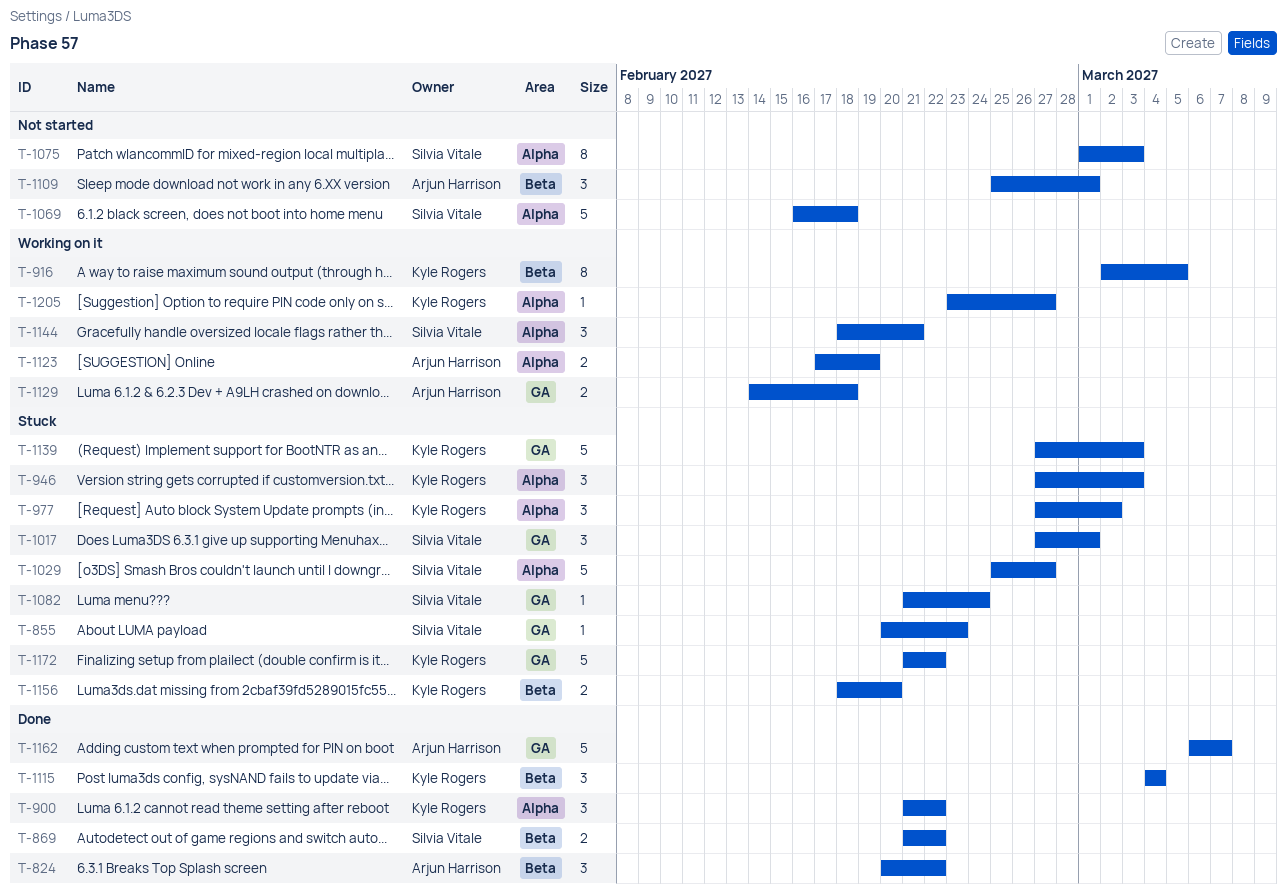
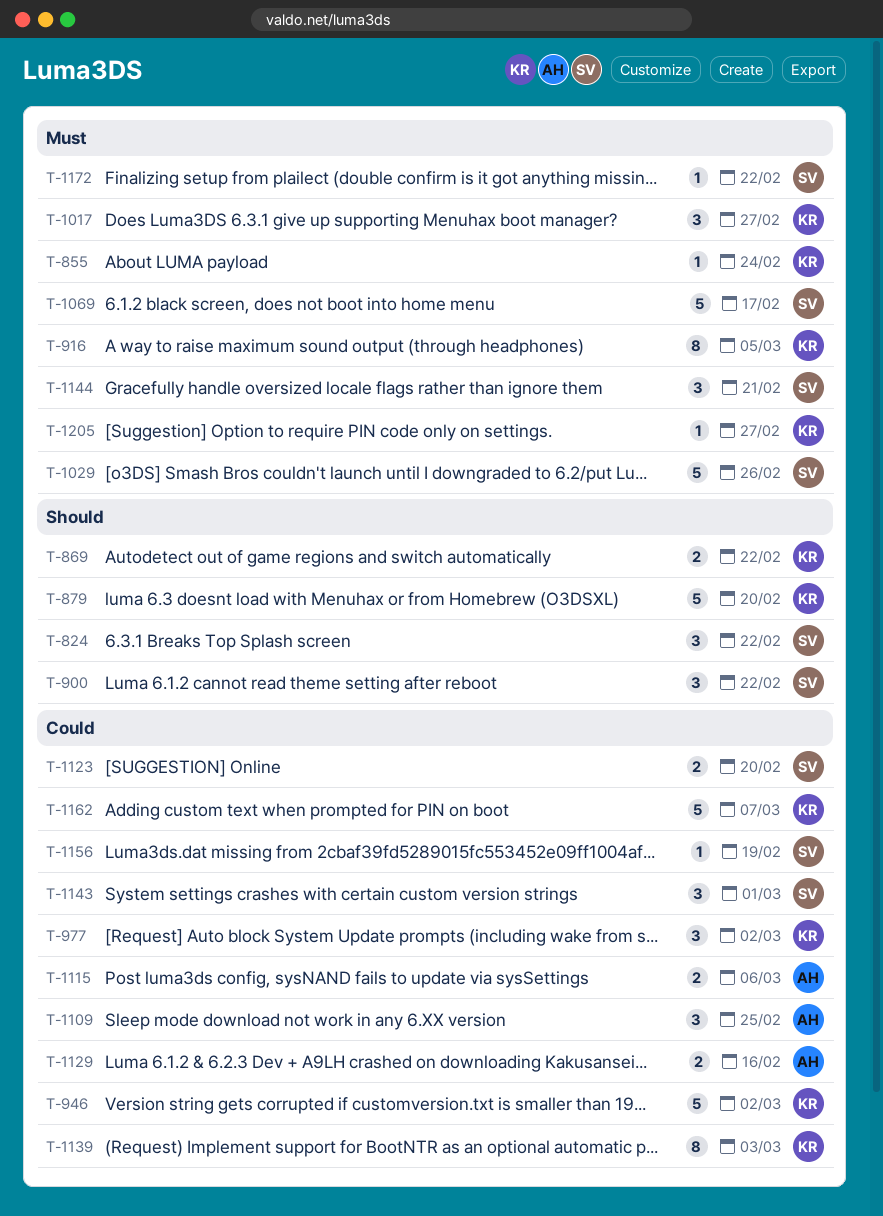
T-824, owner: Arjun Harrison -> Silvia Vitale
T-855, owner: Silvia Vitale -> Kyle Rogers
T-855, due: Feb 23 -> Feb 24
T-869, owner: Silvia Vitale -> Kyle Rogers
T-879: none -> present
T-900, owner: Kyle Rogers -> Silvia Vitale
T-946, estimate: 3 -> 5
T-946, due: Mar 3 -> Mar 2
T-1017, owner: Silvia Vitale -> Kyle Rogers
T-1017, due: Mar 1 -> Feb 27
T-1029, due: Feb 27 -> Feb 26
T-1069, due: Feb 18 -> Feb 17
T-1075: present -> none
T-1082: present -> none
T-1109, due: Mar 1 -> Feb 25
T-1115, owner: Kyle Rogers -> Arjun Harrison
T-1115, estimate: 3 -> 2
T-1115, due: Mar 4 -> Mar 6
T-1123, owner: Arjun Harrison -> Silvia Vitale
T-1123, due: Feb 19 -> Feb 20
T-1129, due: Feb 18 -> Feb 16
T-1139, estimate: 5 -> 8
T-1143: none -> present
T-1156, owner: Kyle Rogers -> Silvia Vitale
T-1156, estimate: 2 -> 1
T-1156, due: Feb 20 -> Feb 19
T-1162, owner: Arjun Harrison -> Kyle Rogers
T-1172, owner: Kyle Rogers -> Silvia Vitale
T-1172, estimate: 5 -> 1

